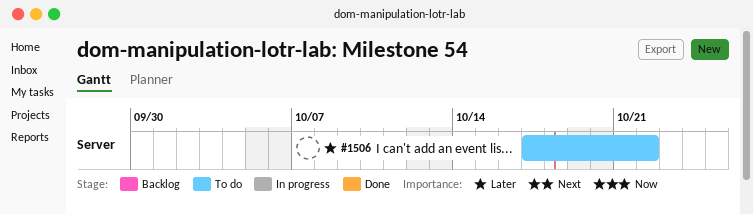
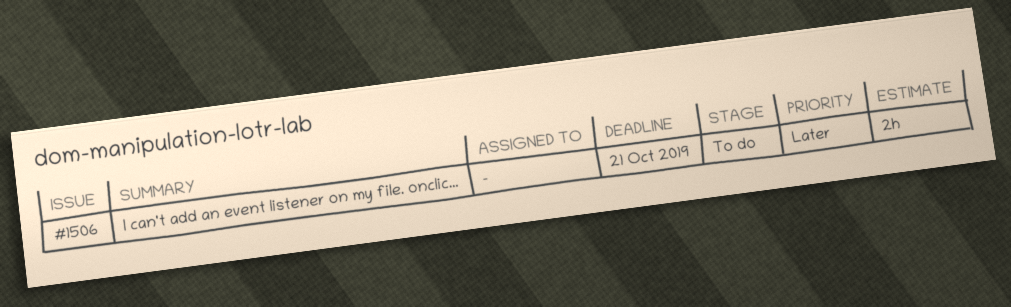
#1506, due: Oct 22 -> Oct 21

